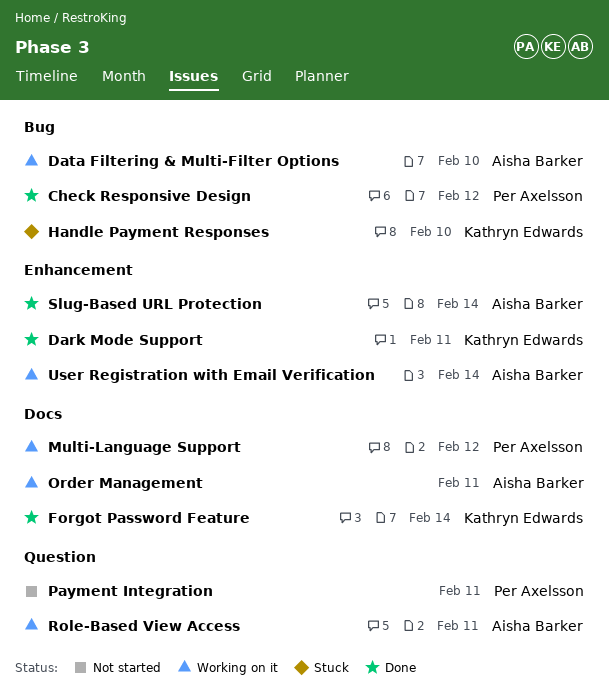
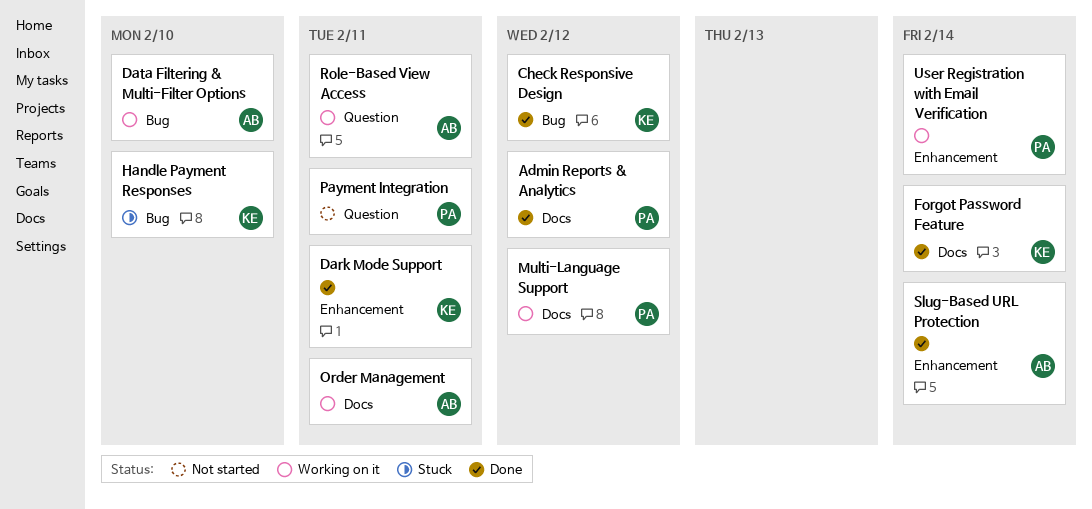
Admin Reports & Analytics: none -> present
Check Responsive Design, owner: Per Axelsson -> Kathryn Edwards
User Registration with Email Verification, owner: Aisha Barker -> Per Axelsson

